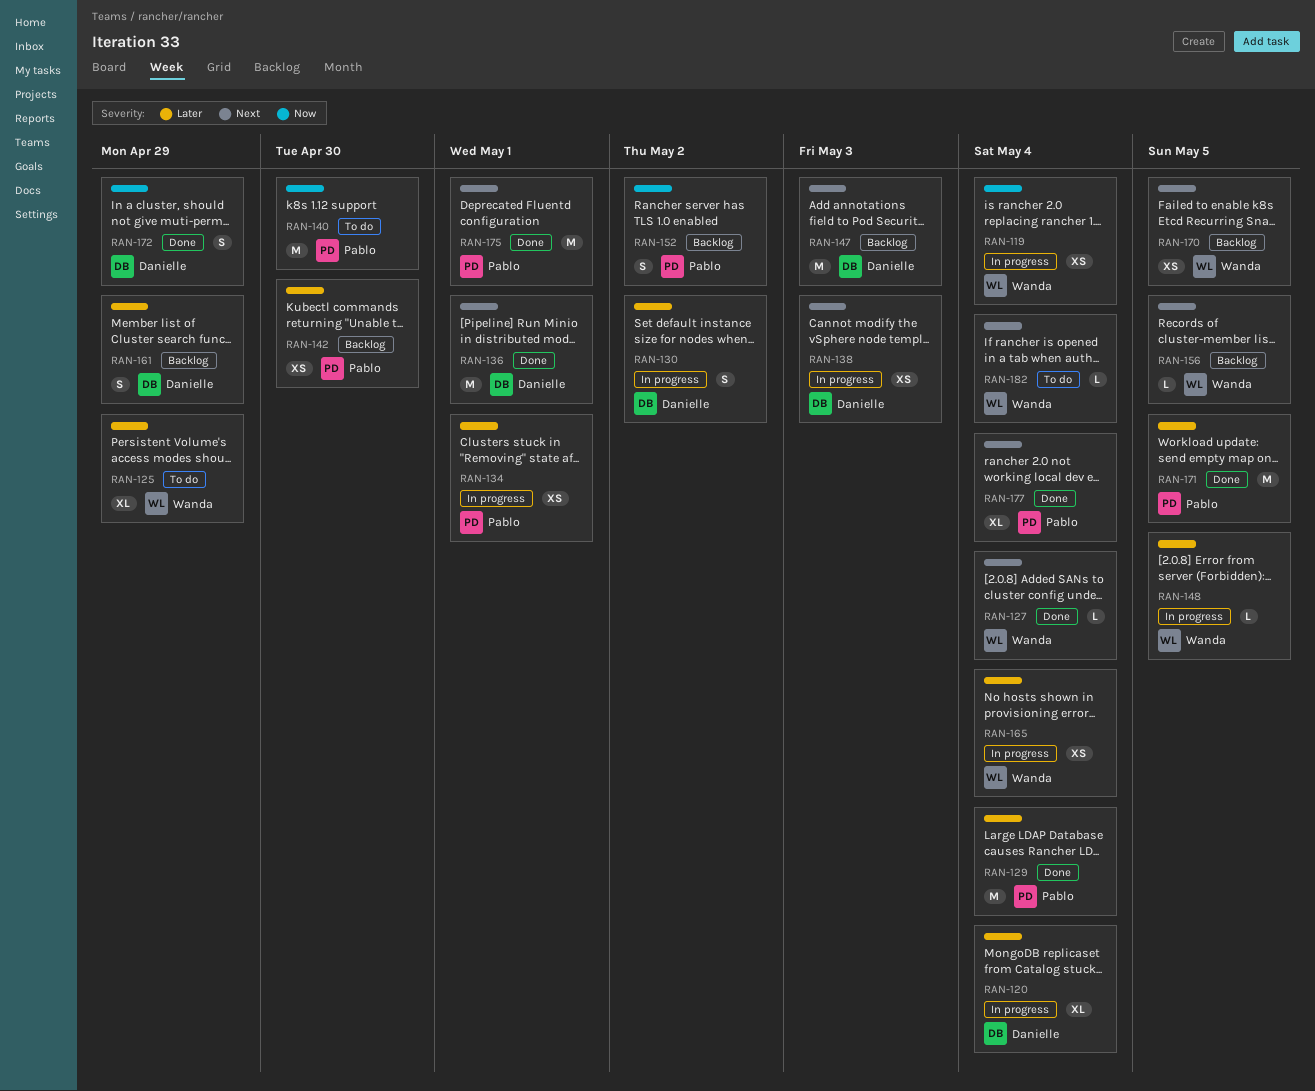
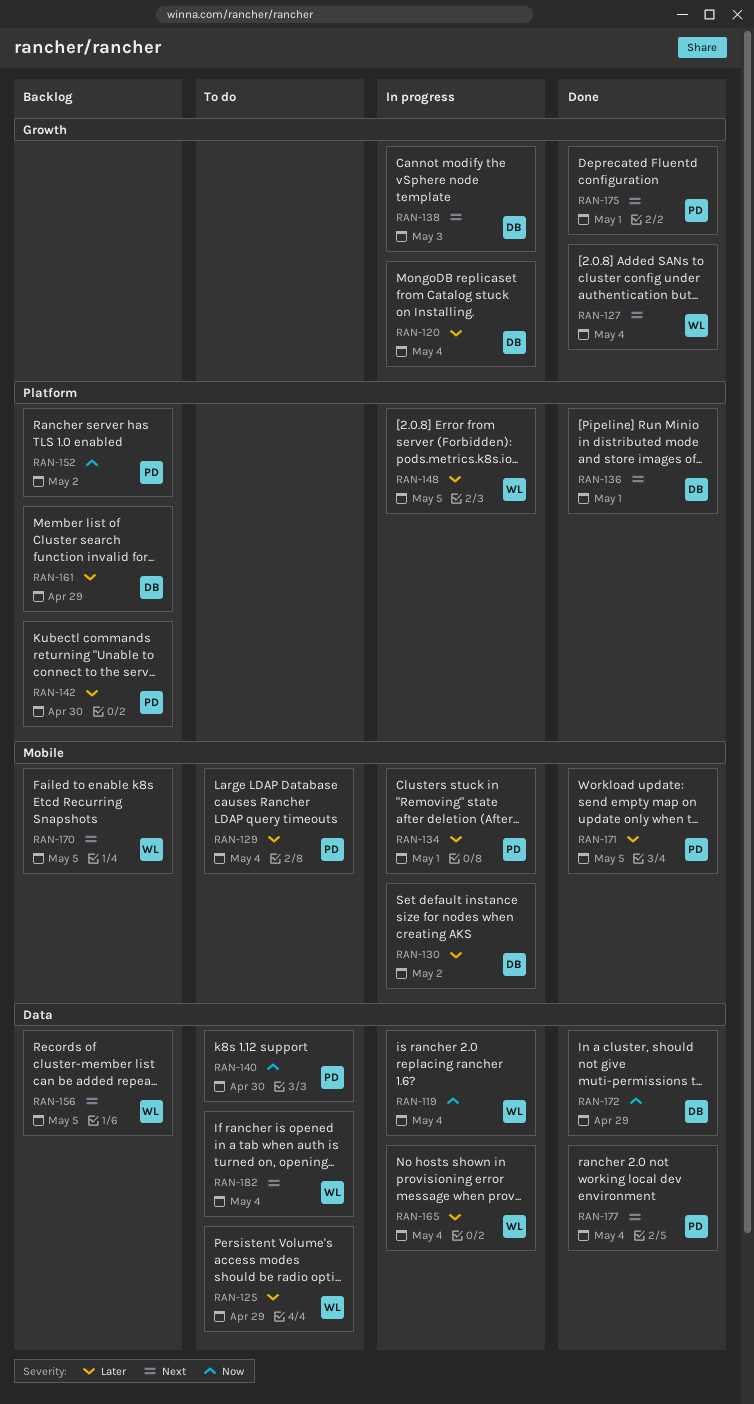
RAN-129, status: Done -> To do
RAN-147: present -> none

